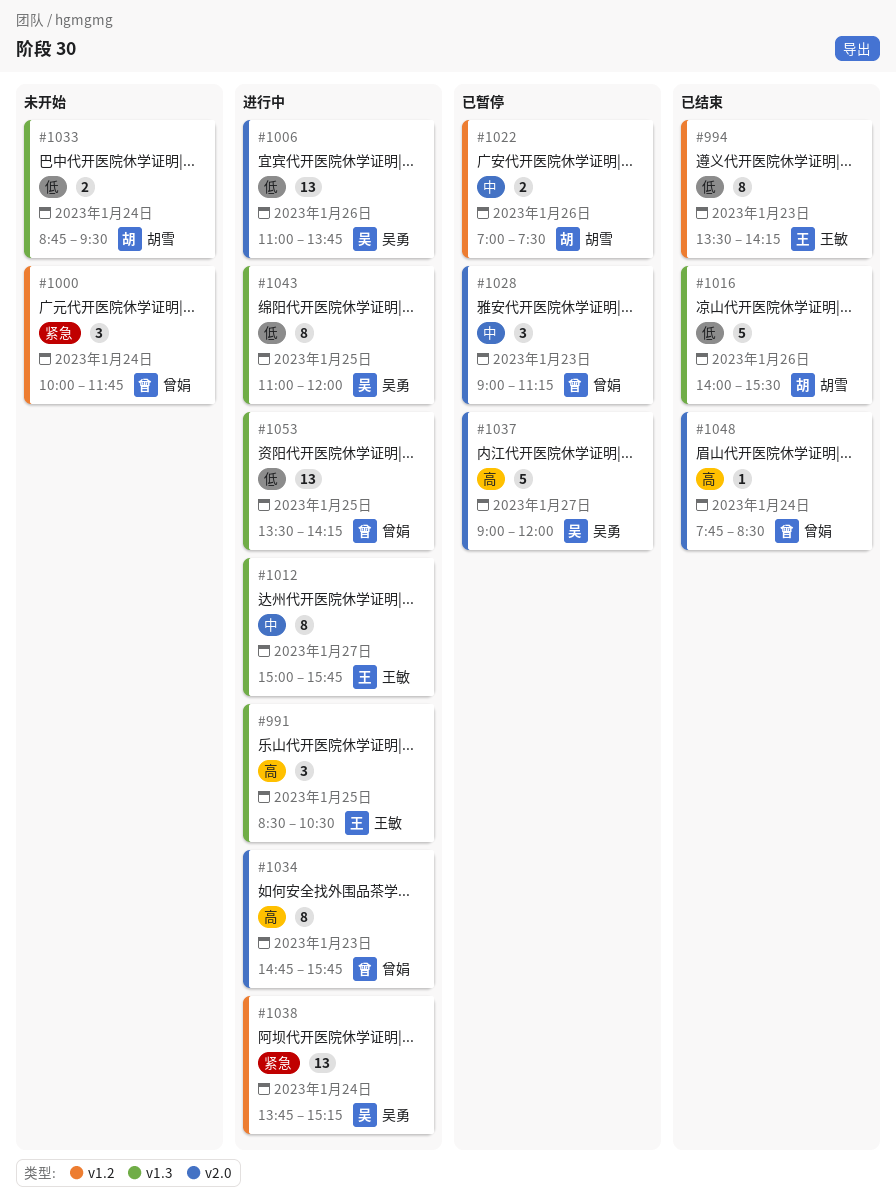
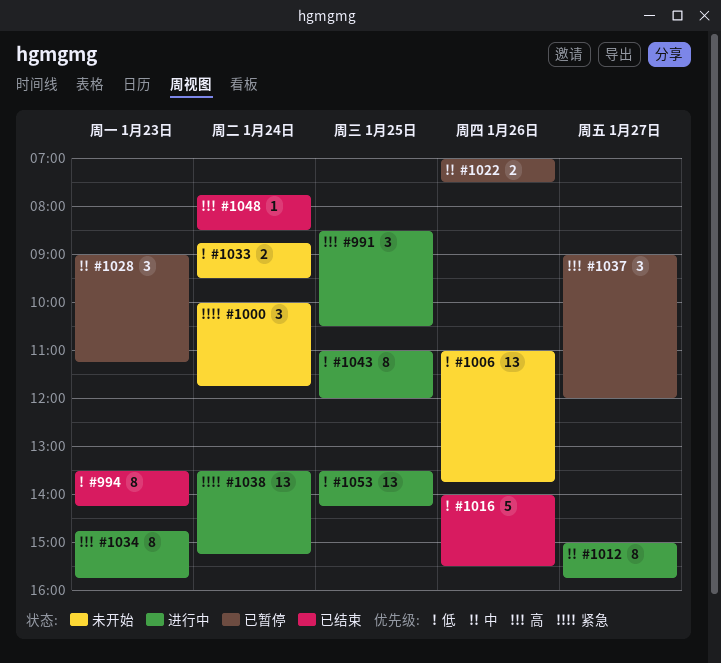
#1006, status: 进行中 -> 未开始
#1037, estimate: 5 -> 3
#1038, begins: 13:45 -> 13:30

